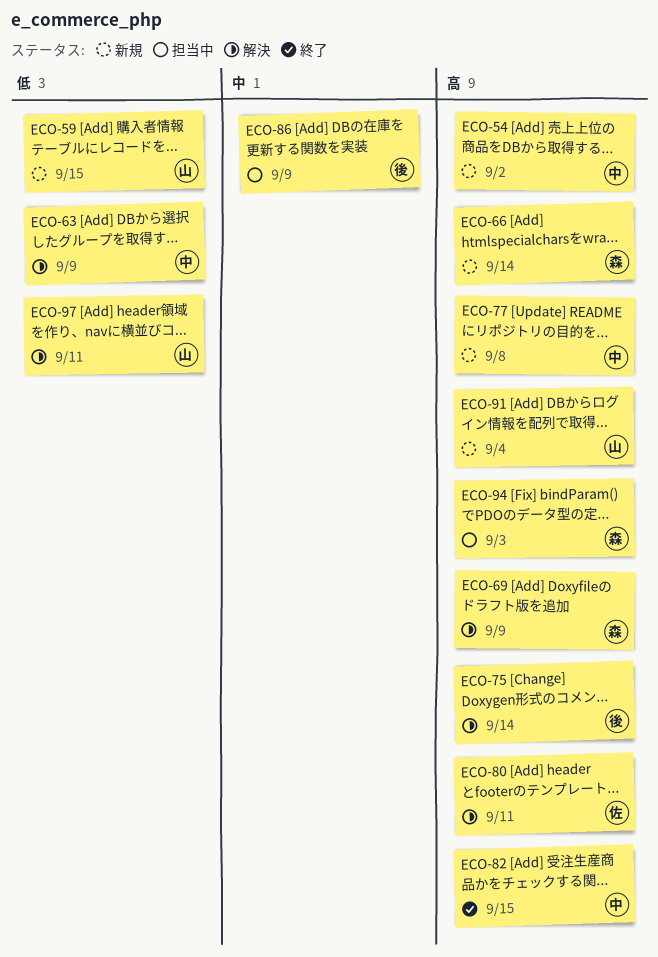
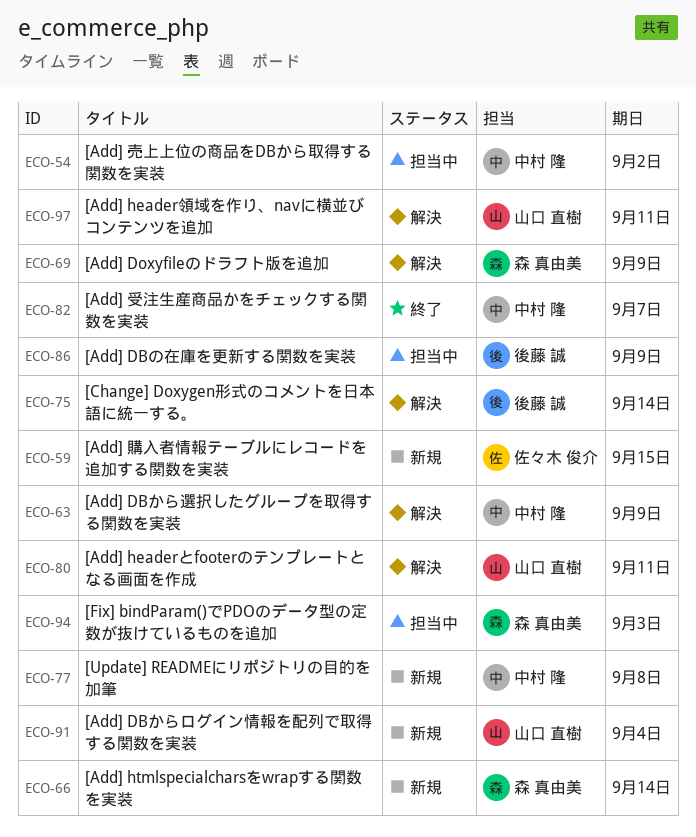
ECO-54, status: 新規 -> 担当中
ECO-59, owner: 山口 直樹 -> 佐々木 俊介
ECO-80, owner: 佐々木 俊介 -> 山口 直樹
ECO-82, due: Sep 15 -> Sep 7

